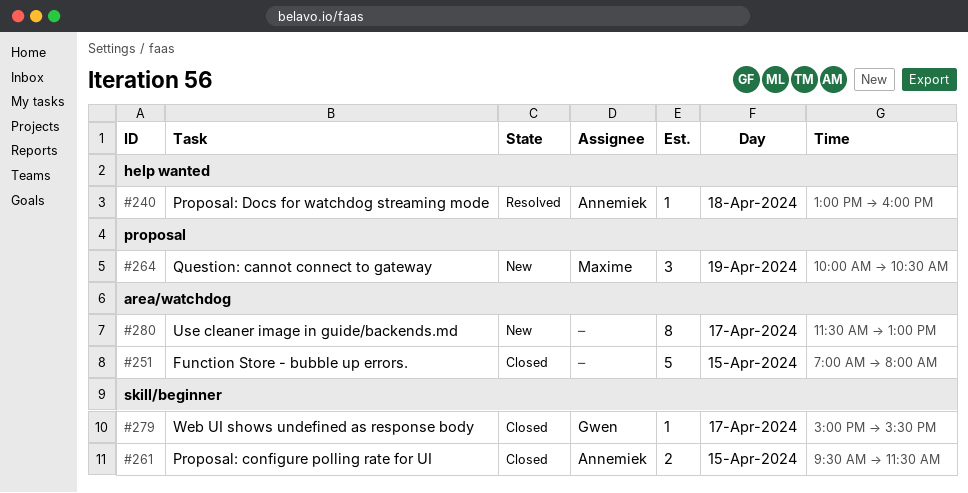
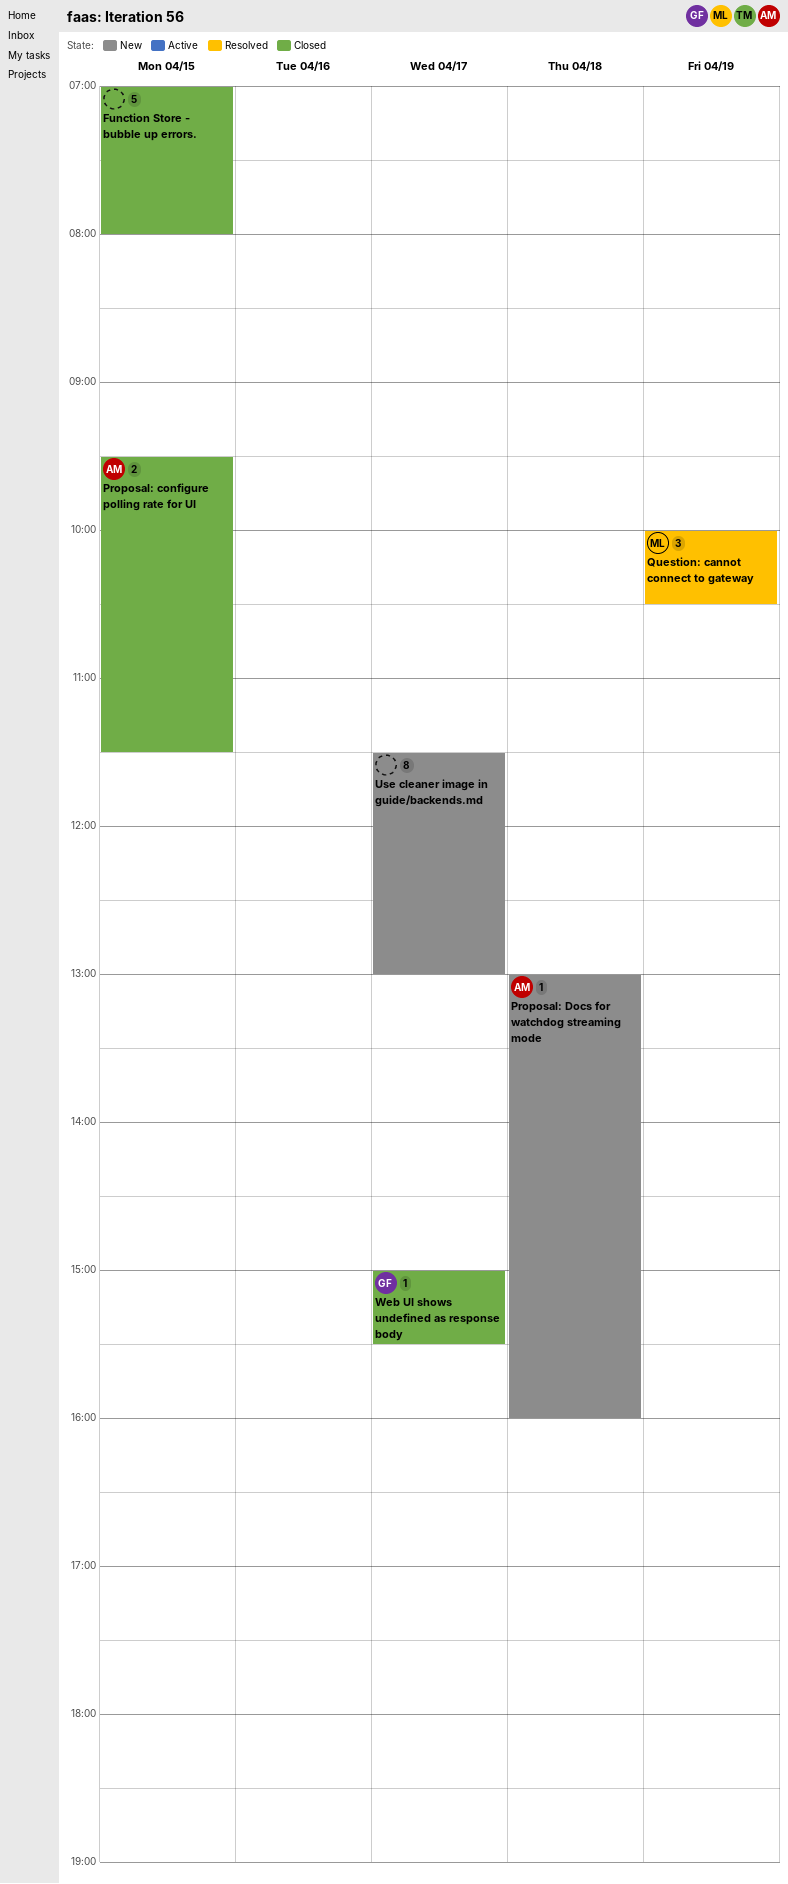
Proposal: Docs for watchdog streaming mode, status: Resolved -> New
Question: cannot connect to gateway, status: New -> Resolved

